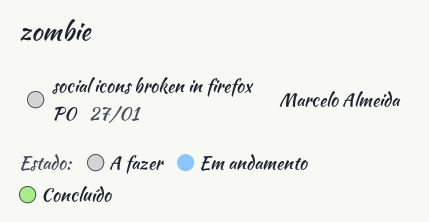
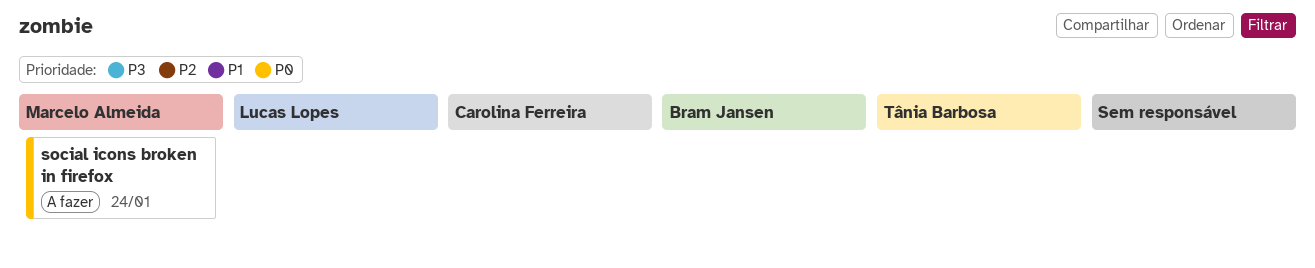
social icons broken in firefox, due: Jan 27 -> Jan 24

